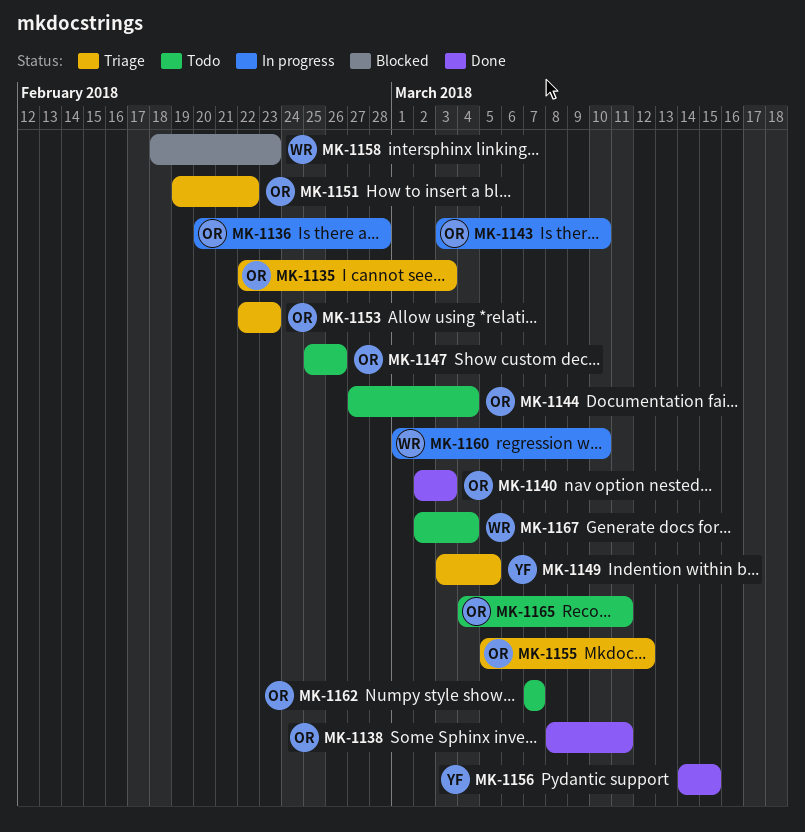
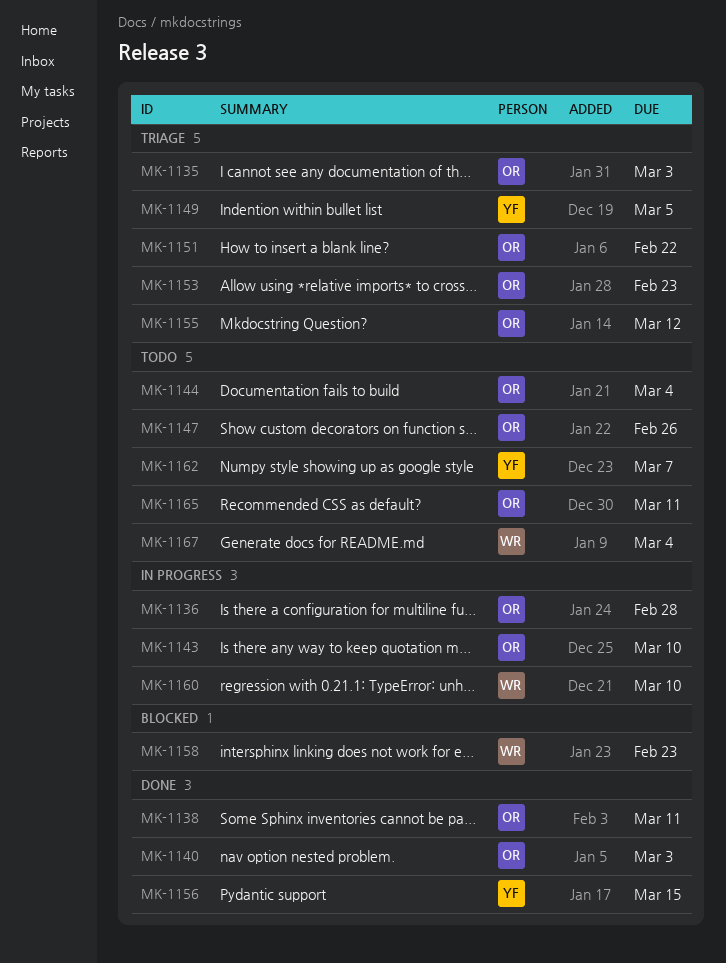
MK-1162, owner: OR -> YF

